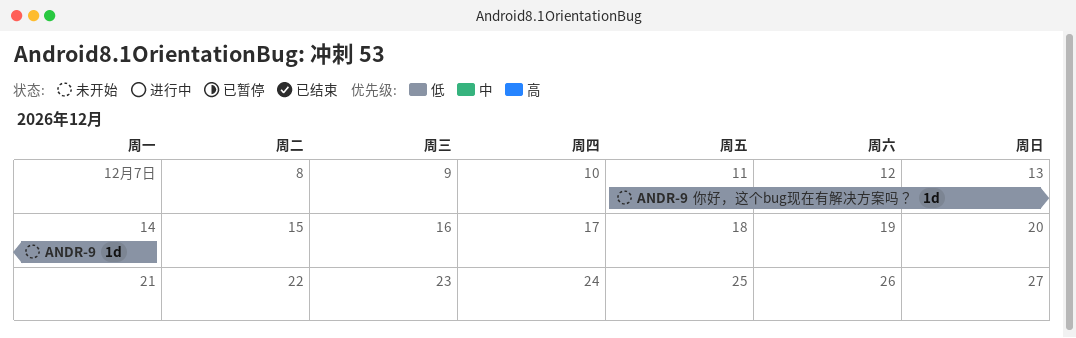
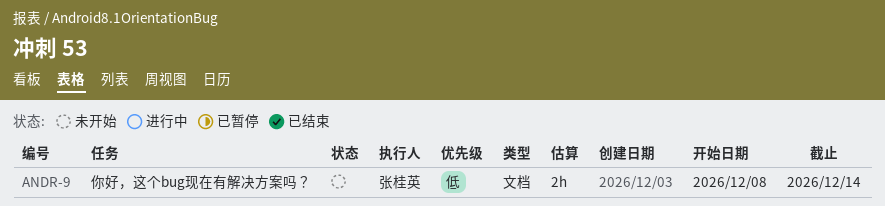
ANDR-9, estimate: 1d -> 2h
ANDR-9, start: Dec 11 -> Dec 8

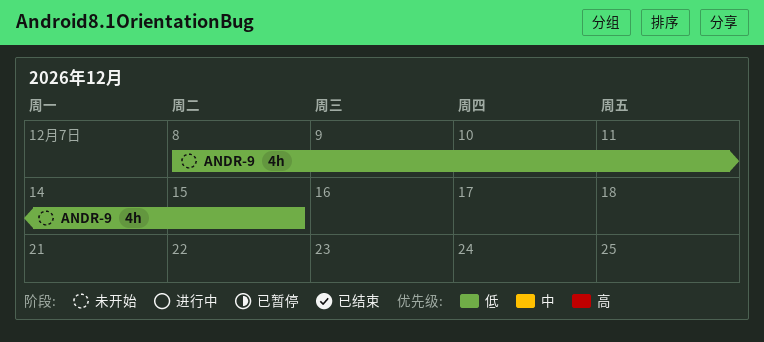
ANDR-9, estimate: 2h -> 4h
ANDR-9, due: Dec 14 -> Dec 15

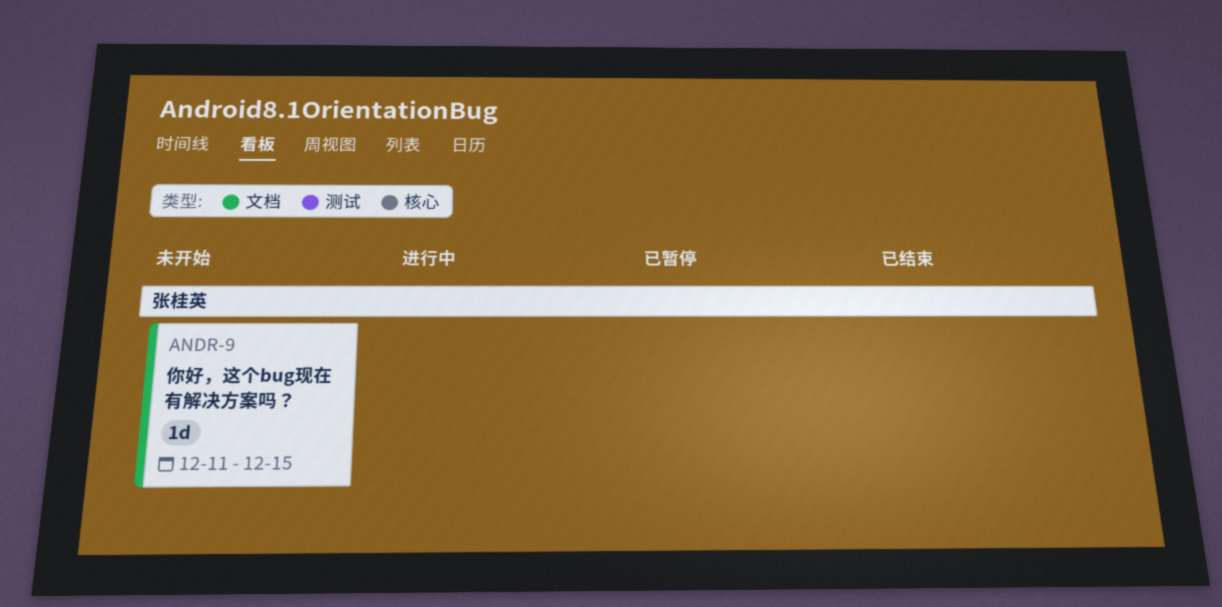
ANDR-9, estimate: 4h -> 1d
ANDR-9, start: Dec 8 -> Dec 11

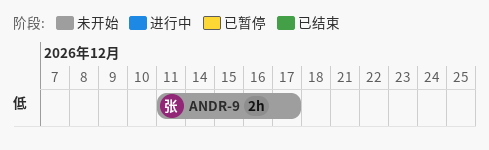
ANDR-9, estimate: 1d -> 2h
ANDR-9, due: Dec 15 -> Dec 17

